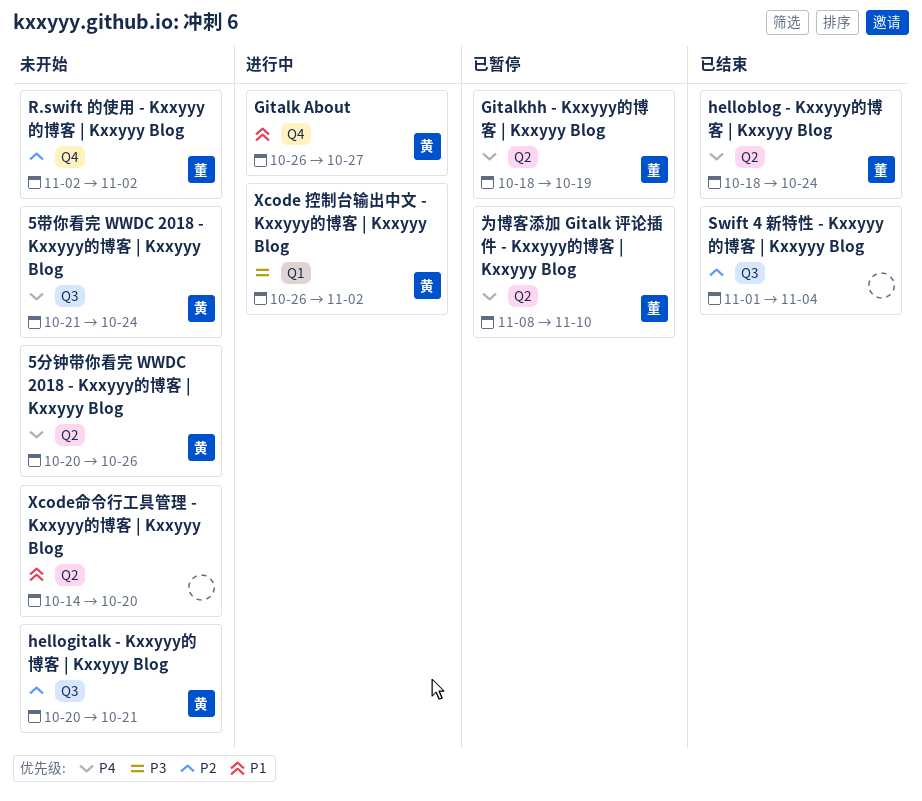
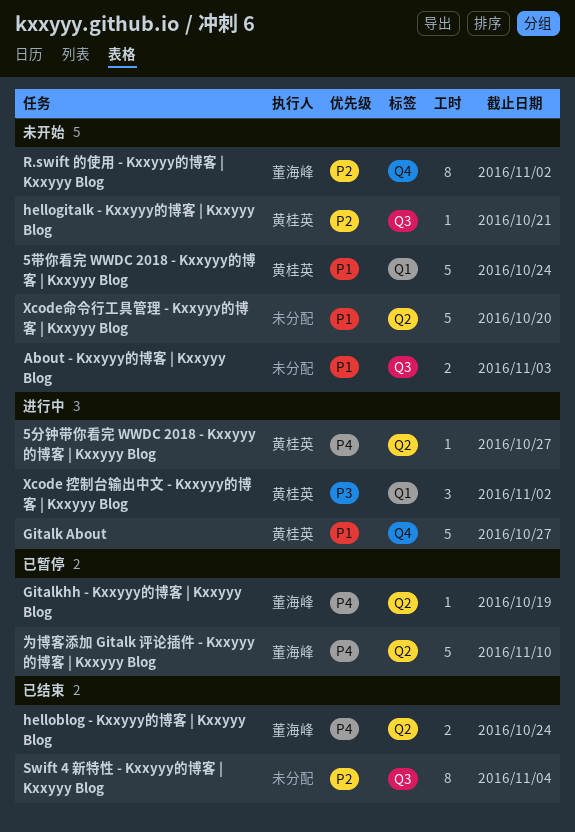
5分钟带你看完 WWDC 2018 - Kxxyyy的博客 | Kxxyyy Blog, status: 未开始 -> 进行中
5分钟带你看完 WWDC 2018 - Kxxyyy的博客 | Kxxyyy Blog, due: Oct 26 -> Oct 27
5带你看完 WWDC 2018 - Kxxyyy的博客 | Kxxyyy Blog, priority: P4 -> P1
5带你看完 WWDC 2018 - Kxxyyy的博客 | Kxxyyy Blog, label: Q3 -> Q1
About - Kxxyyy的博客 | Kxxyyy Blog: none -> present

